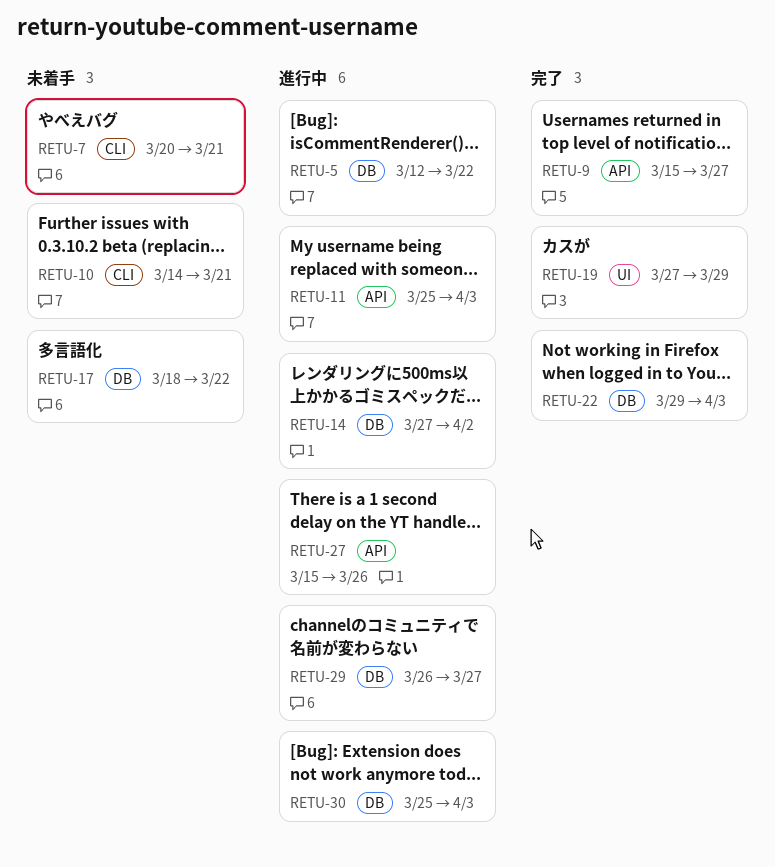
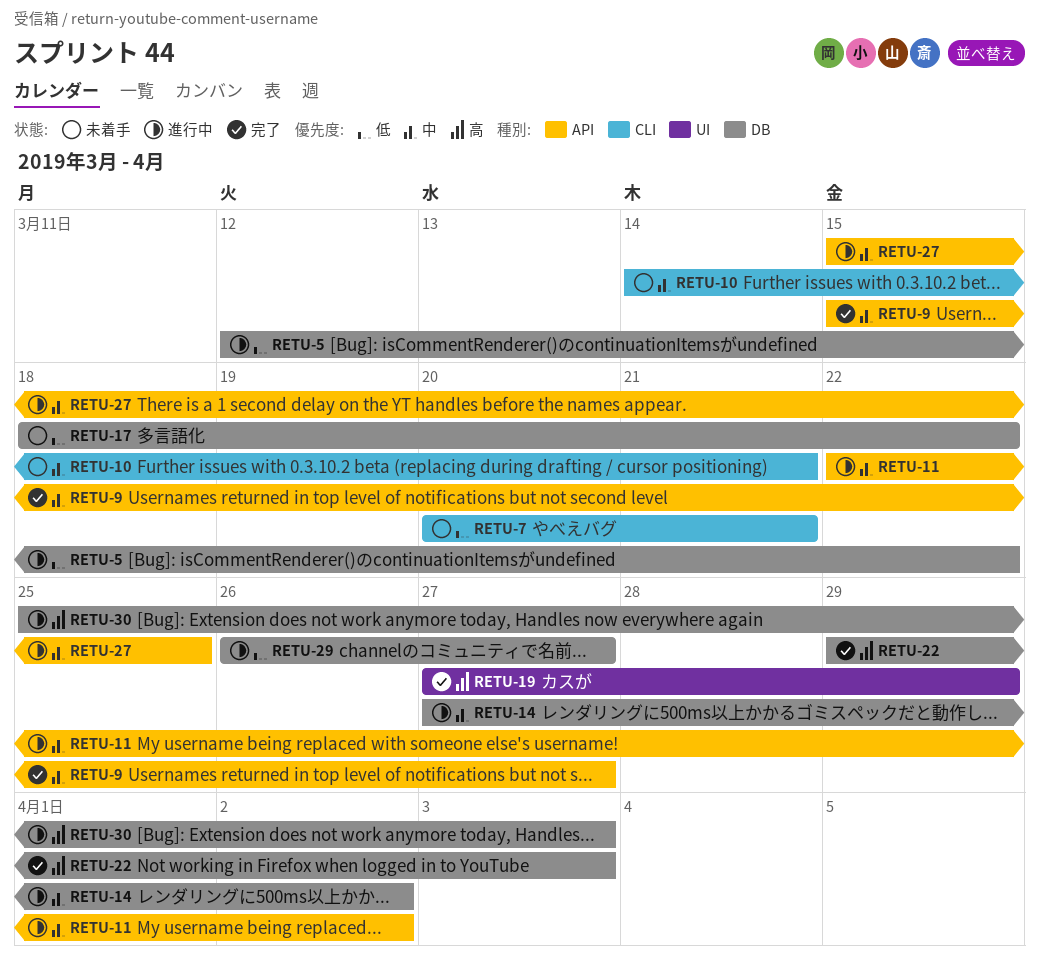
RETU-11, start: Mar 25 -> Mar 22
RETU-11, due: Apr 3 -> Apr 2
RETU-27, due: Mar 26 -> Mar 25

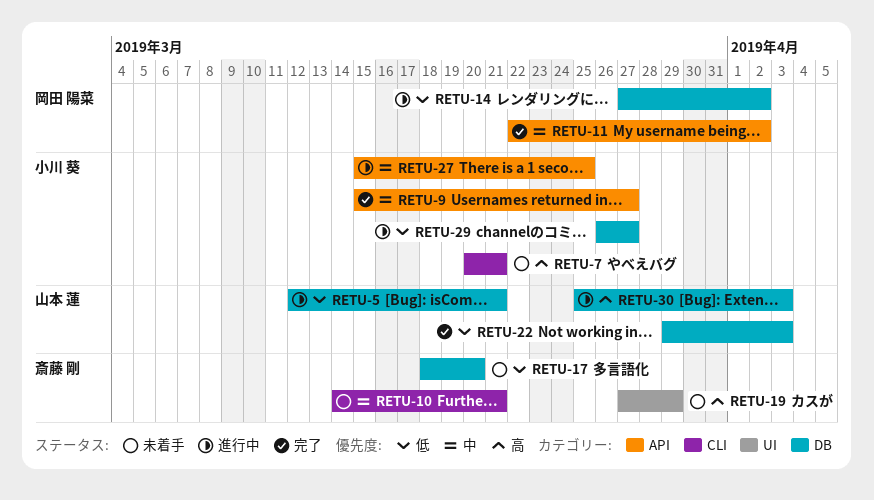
RETU-5, due: Mar 22 -> Mar 21
RETU-7, priority: 低 -> 高
RETU-11, status: 進行中 -> 完了
RETU-14, priority: 中 -> 低
RETU-17, due: Mar 22 -> Mar 20
RETU-19, status: 完了 -> 未着手
RETU-22, priority: 高 -> 低

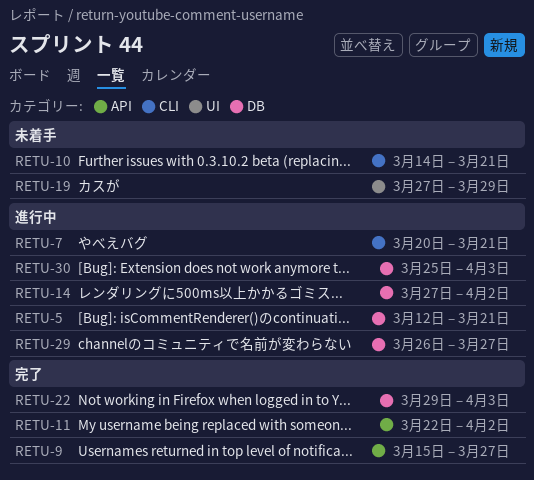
RETU-7, status: 未着手 -> 進行中
RETU-17: present -> none
RETU-27: present -> none

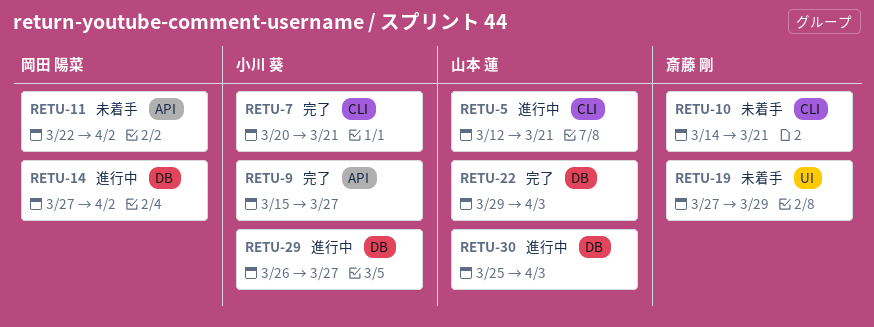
RETU-5, label: DB -> CLI
RETU-7, status: 進行中 -> 完了
RETU-11, status: 完了 -> 未着手

